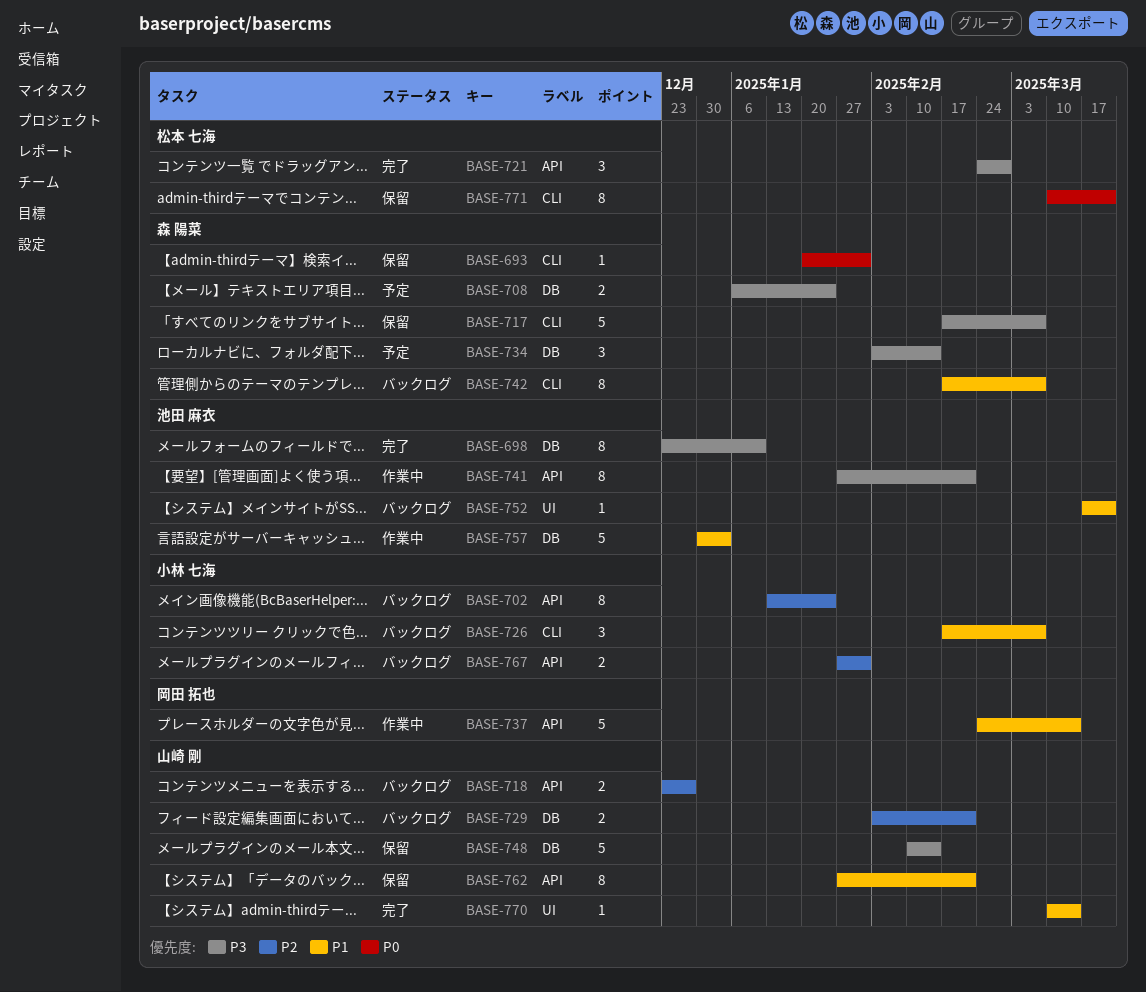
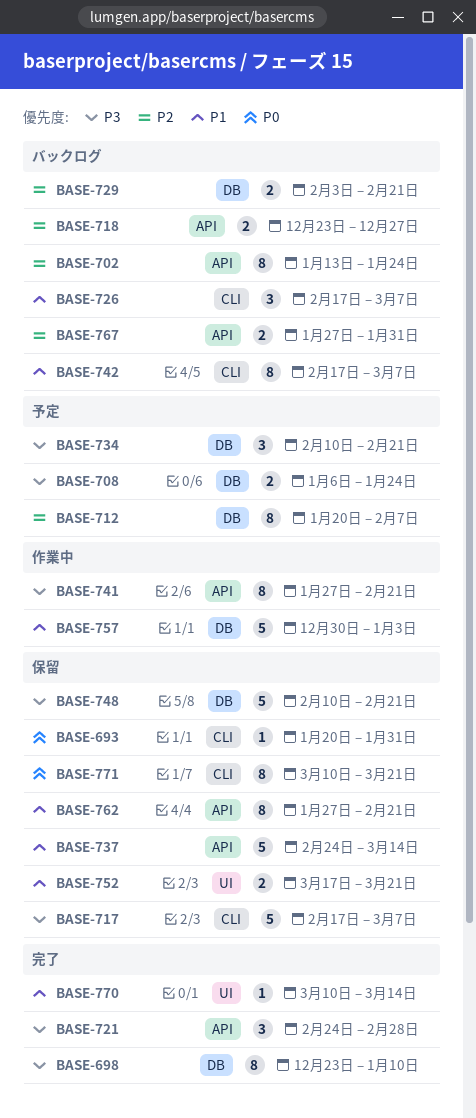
BASE-712: none -> present
BASE-734, start: Feb 3 -> Feb 10
BASE-734, due: Feb 14 -> Feb 21
BASE-737, status: 作業中 -> 保留
BASE-748, due: Feb 14 -> Feb 21
BASE-752, status: バックログ -> 保留
BASE-752, estimate: 1 -> 2

